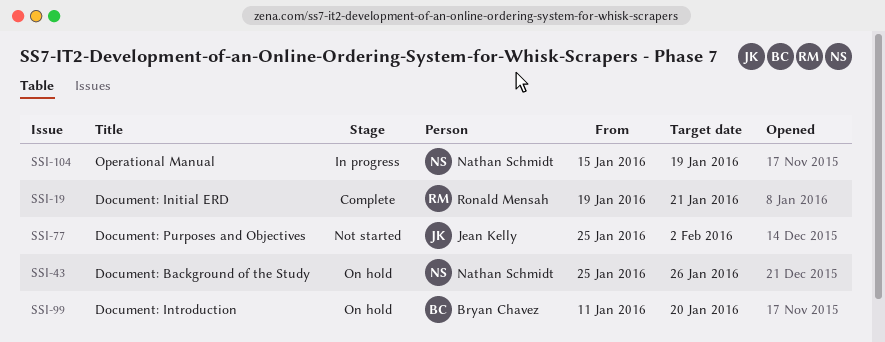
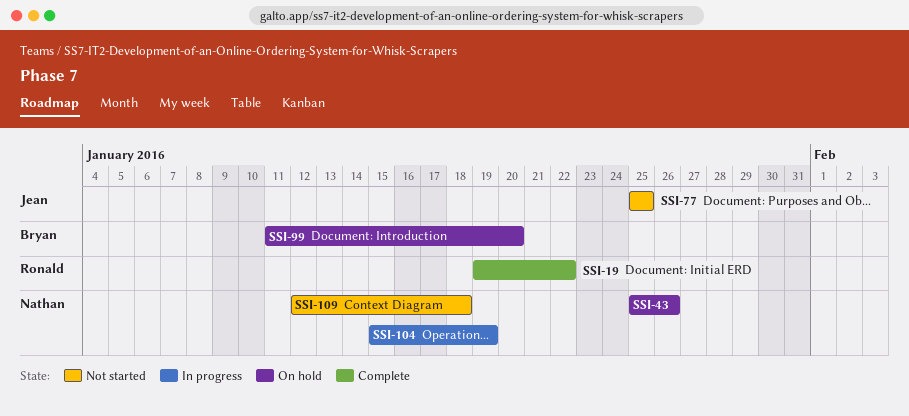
SSI-19, due: Jan 21 -> Jan 22
SSI-77, due: Feb 2 -> Jan 25
SSI-109: none -> present

